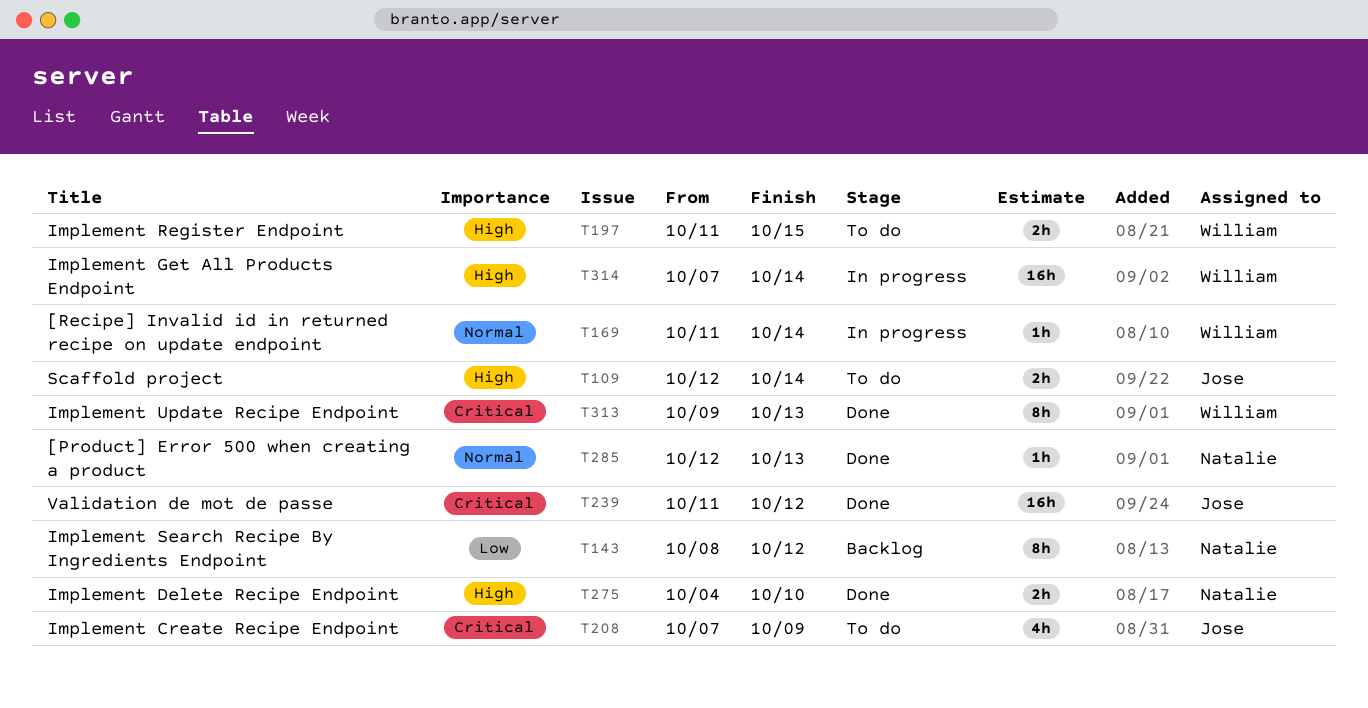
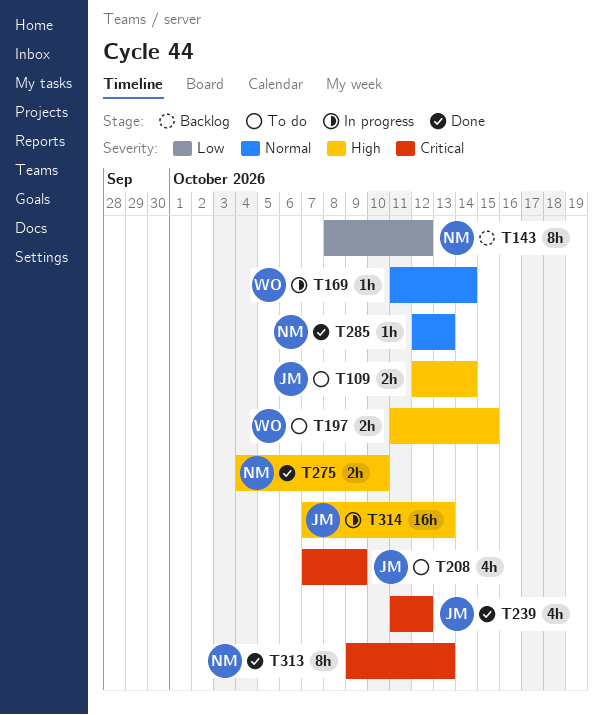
T239, estimate: 16h -> 4h
T313, owner: William -> Natalie
T314, owner: William -> Jose
T314, due: Oct 14 -> Oct 13

